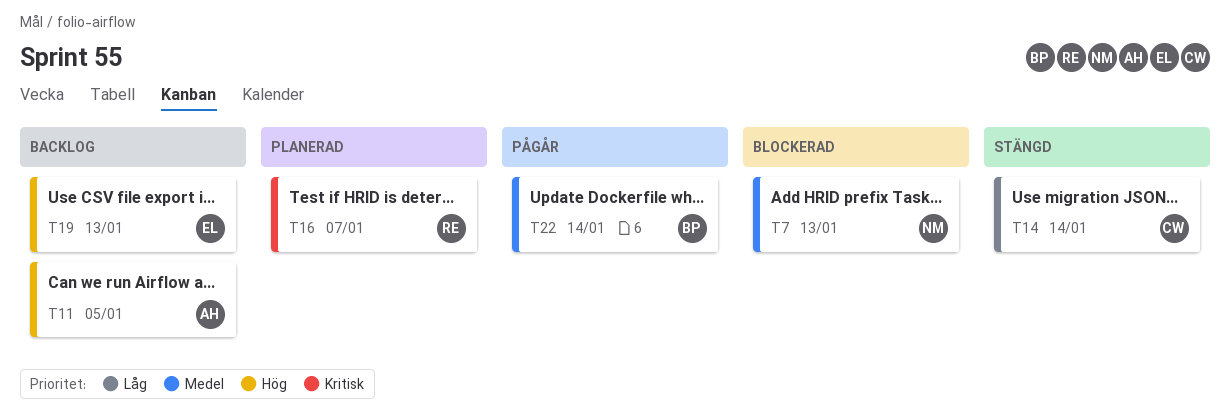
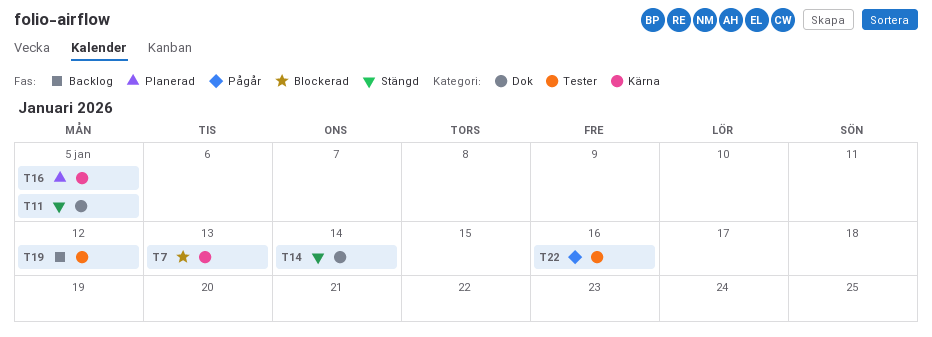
T11, status: Backlog -> Stängd
T16, due: Jan 7 -> Jan 5
T19, due: Jan 13 -> Jan 12
T22, due: Jan 14 -> Jan 16

